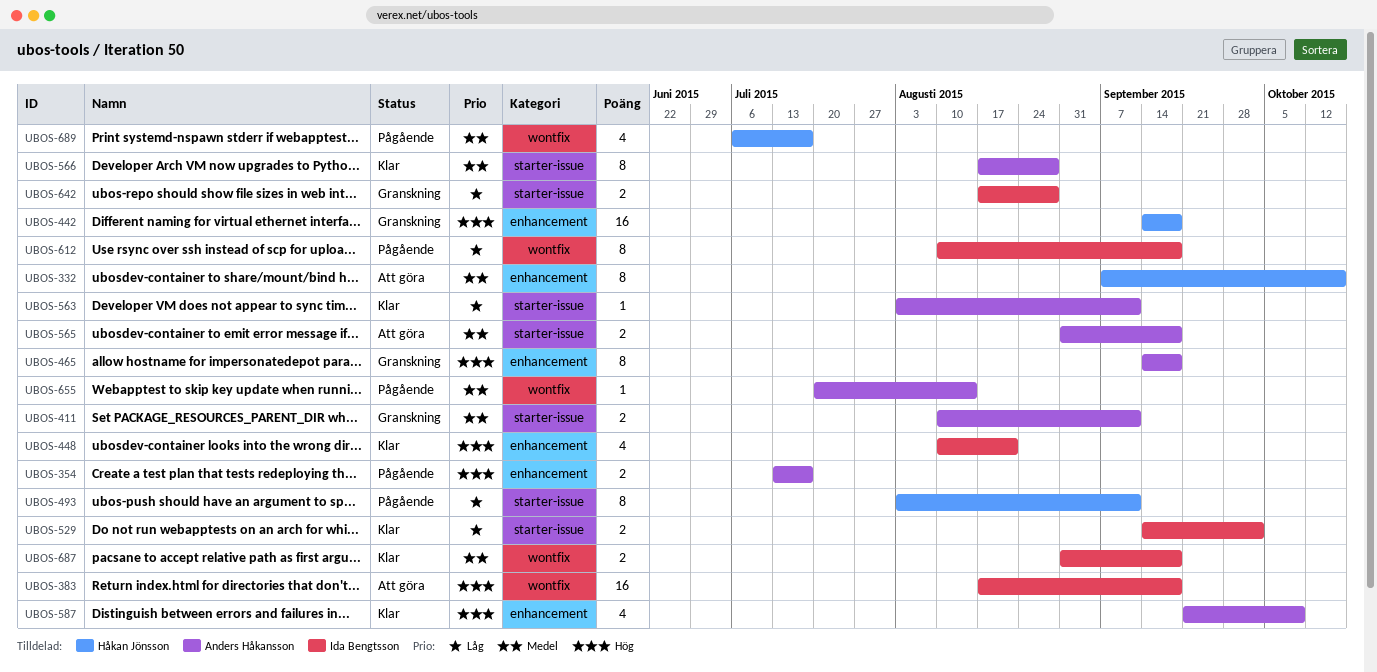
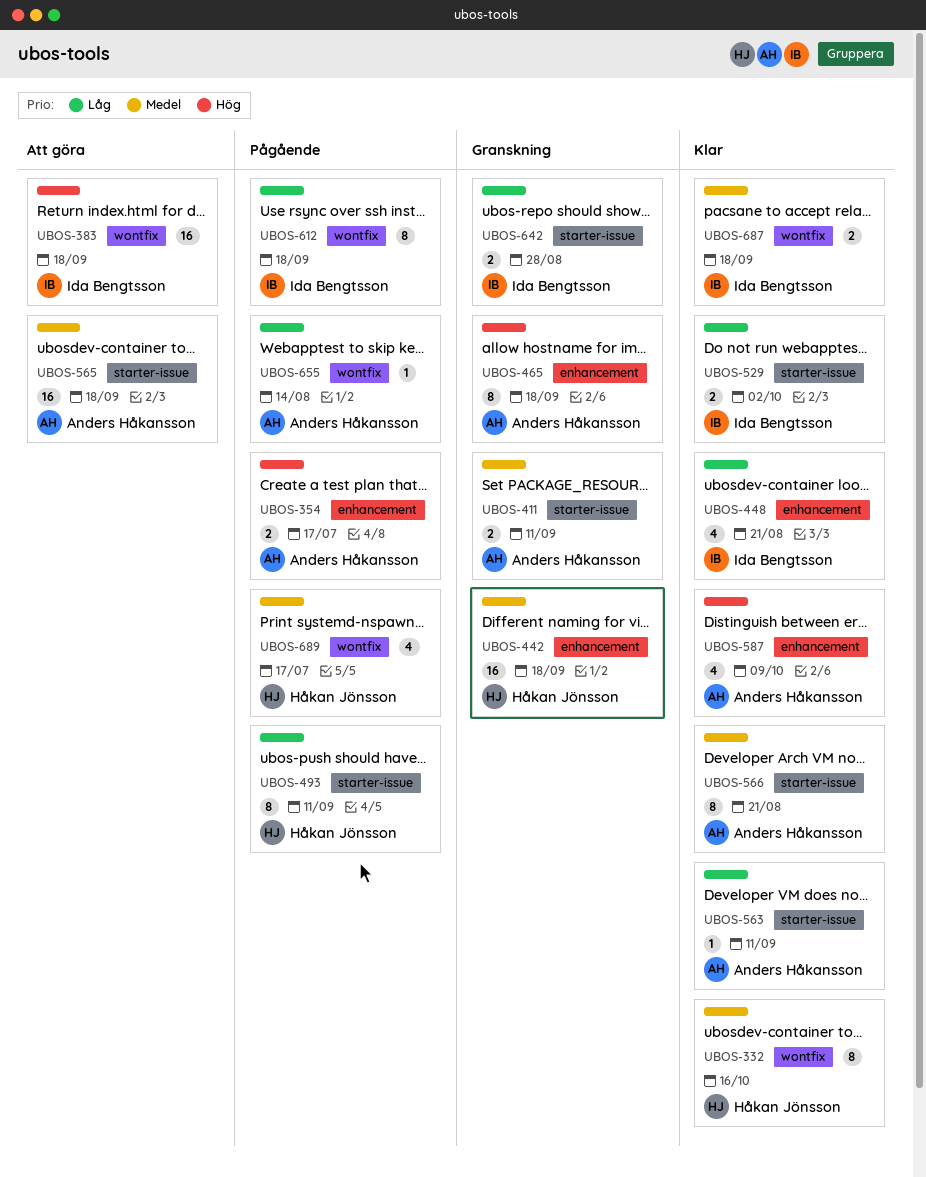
UBOS-332, status: Att göra -> Klar
UBOS-332, label: enhancement -> wontfix
UBOS-442, priority: Hög -> Medel
UBOS-448, priority: Hög -> Låg
UBOS-565, estimate: 2 -> 16
UBOS-566, due: Aug 28 -> Aug 21
UBOS-655, priority: Medel -> Låg

